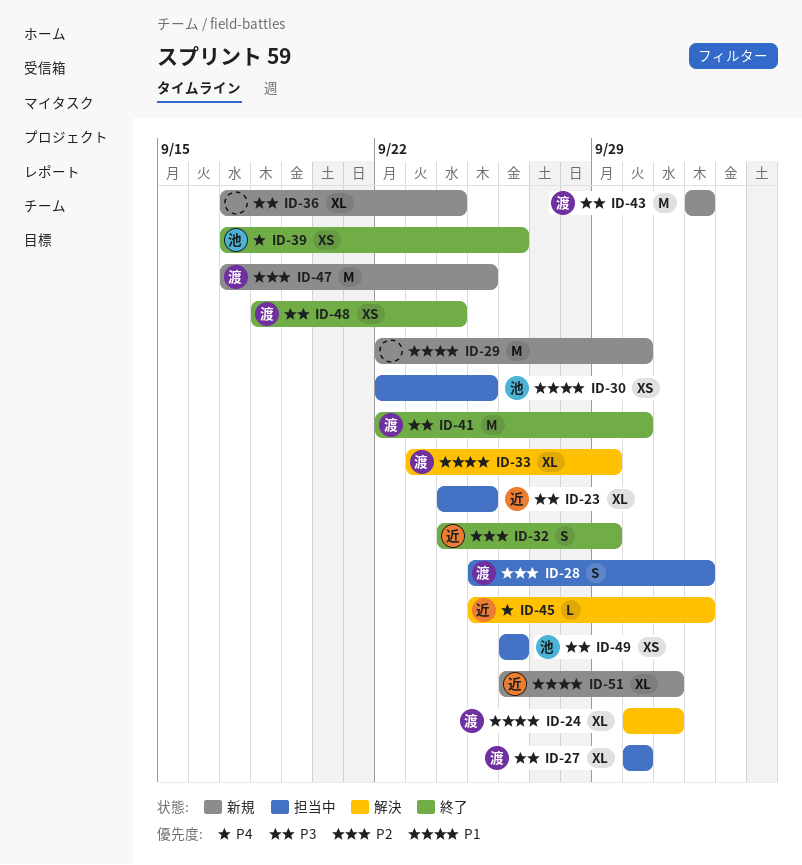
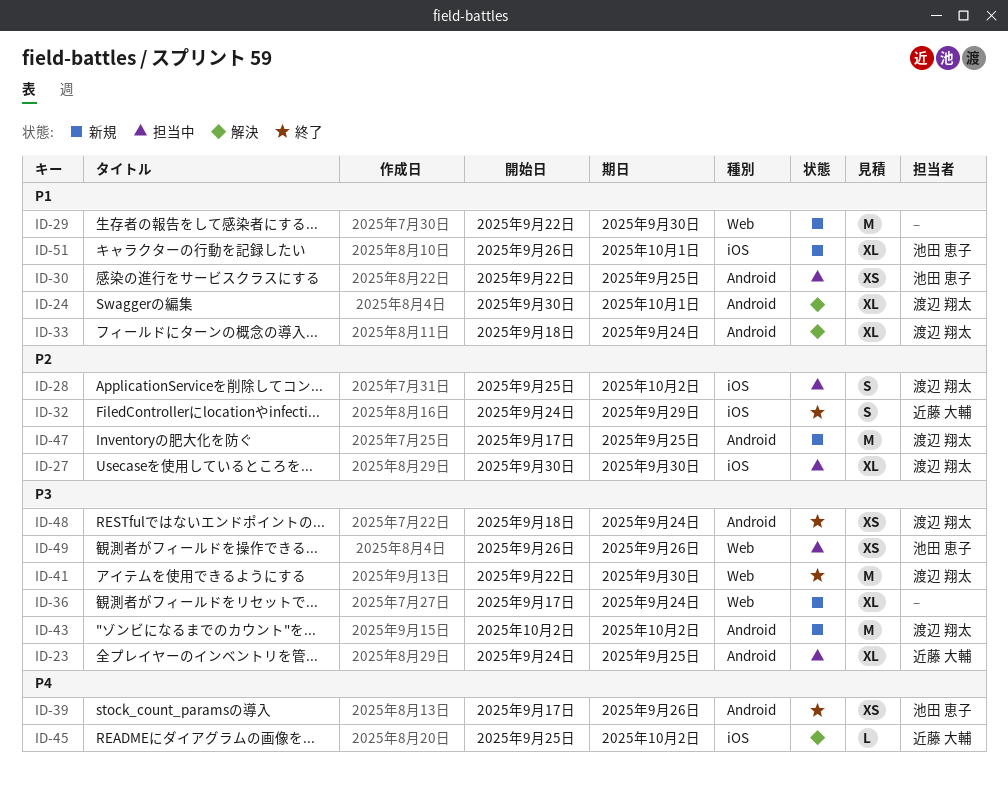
ID-27, priority: P3 -> P2
ID-33, start: Sep 23 -> Sep 18
ID-33, due: Sep 29 -> Sep 24
ID-51, owner: 近藤 大輔 -> 池田 恵子

